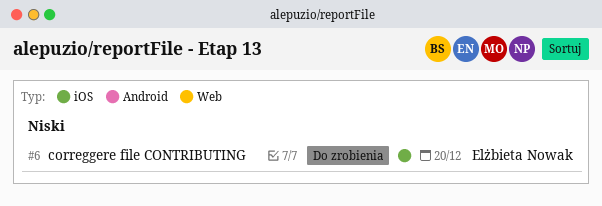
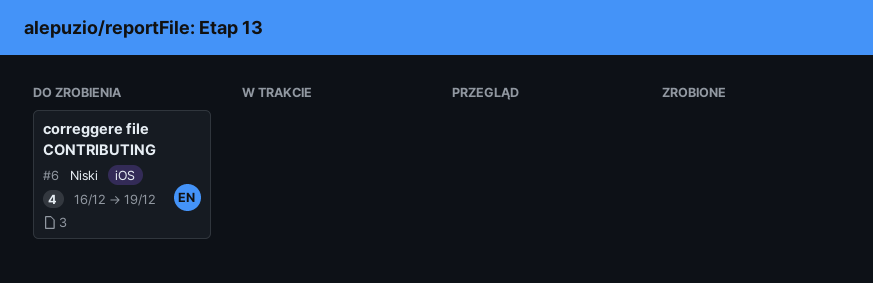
#6, due: Dec 20 -> Dec 19

